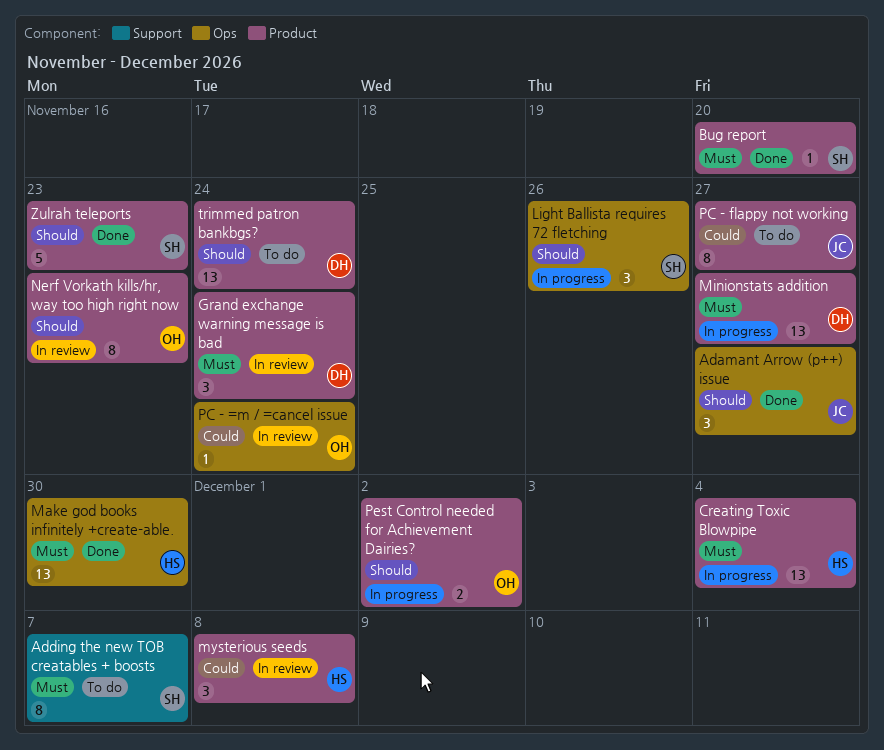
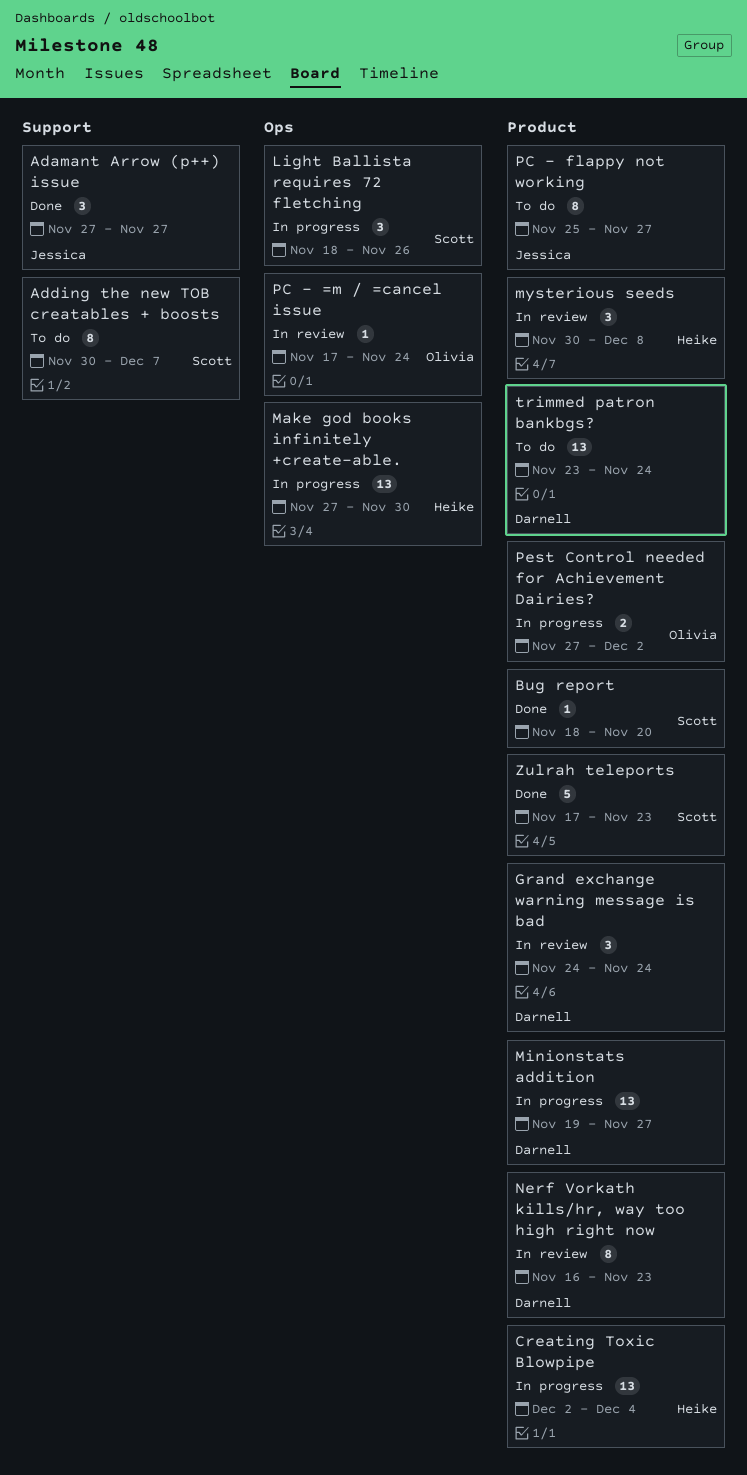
Adamant Arrow (p++) issue, label: Ops -> Support
Make god books infinitely +create-able., status: Done -> In progress
Nerf Vorkath kills/hr, way too high right now, owner: Olivia -> Darnell

